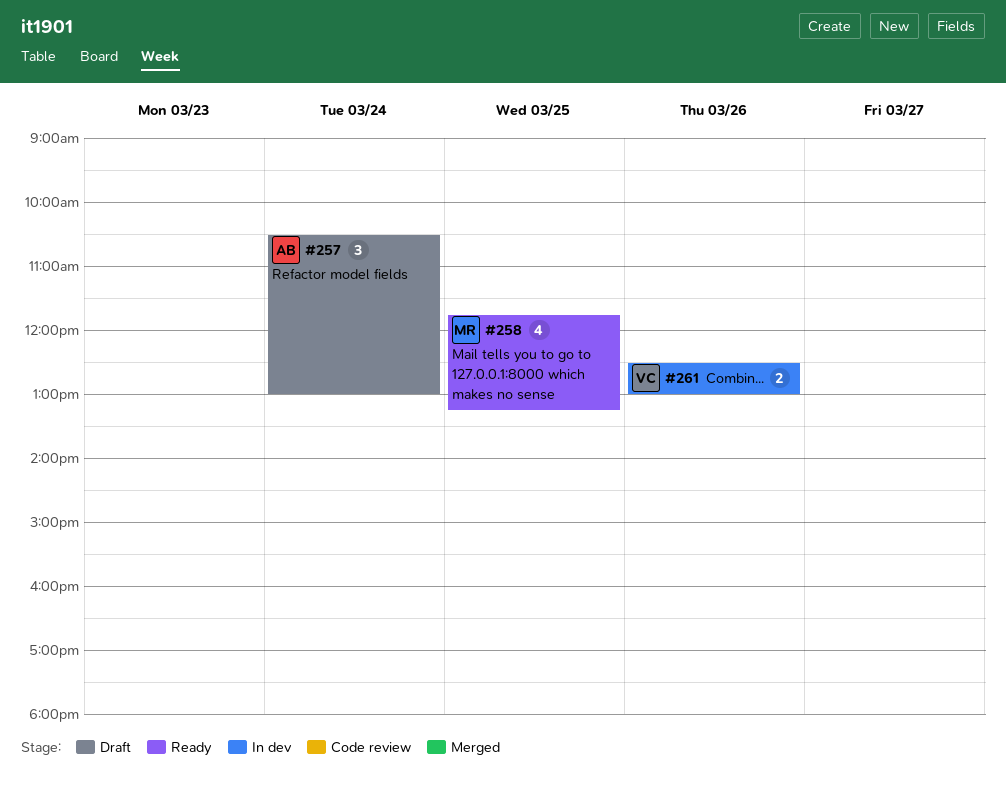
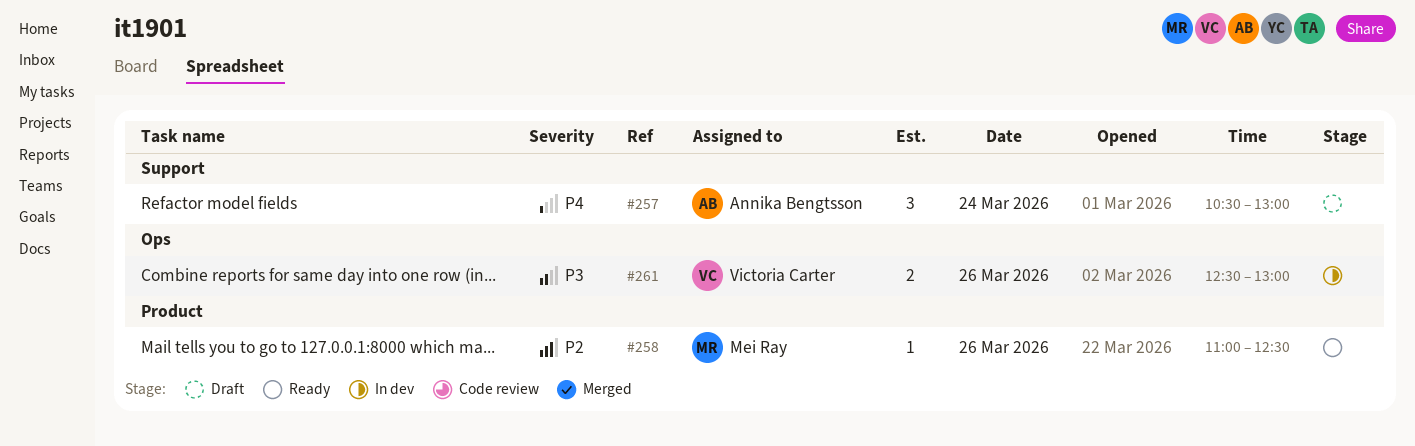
#258, estimate: 4 -> 1
#258, day: Mar 25 -> Mar 26
#258, begins: 11:45 -> 11:00
#258, ends: 13:15 -> 12:30

